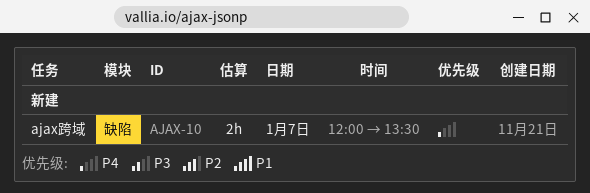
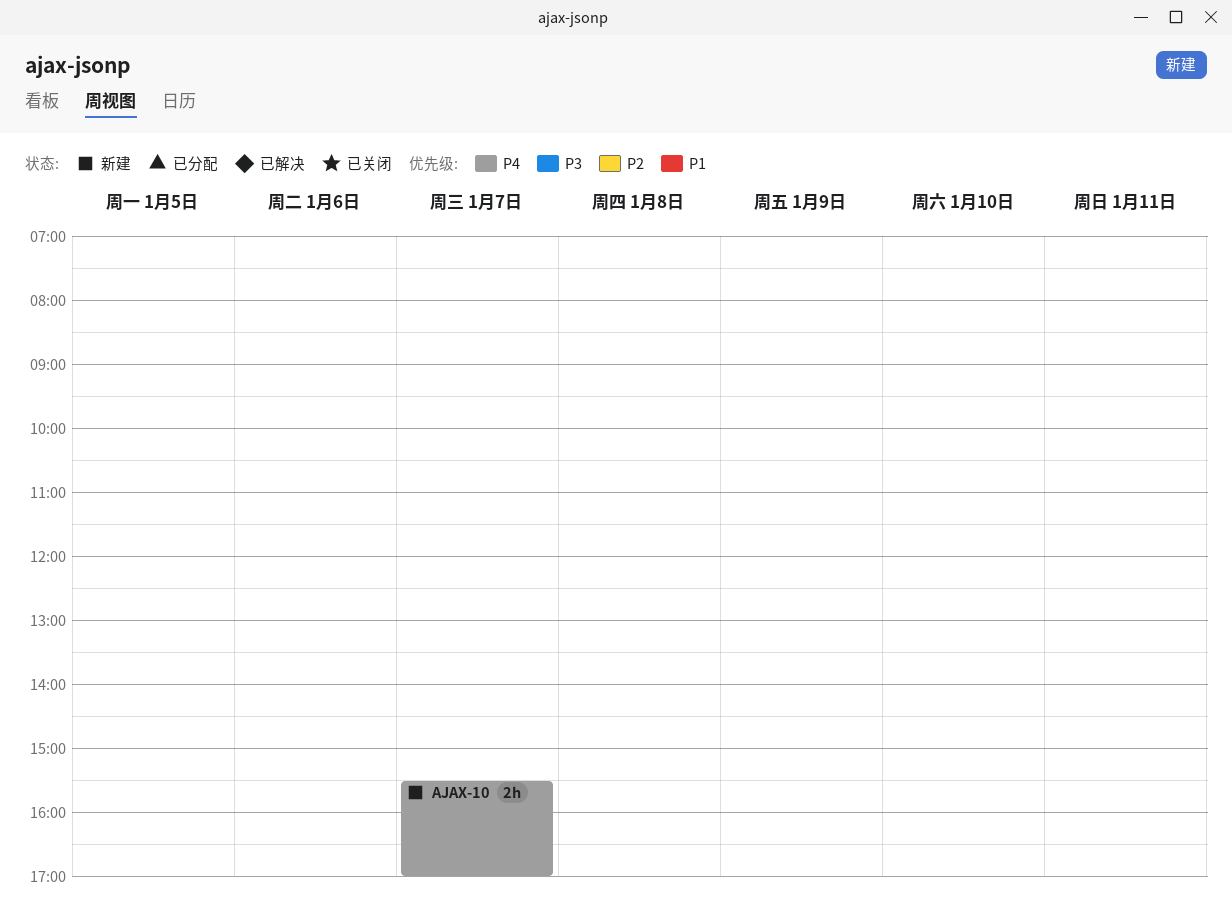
AJAX-10, begins: 12:00 -> 15:30
AJAX-10, ends: 13:30 -> 17:00

